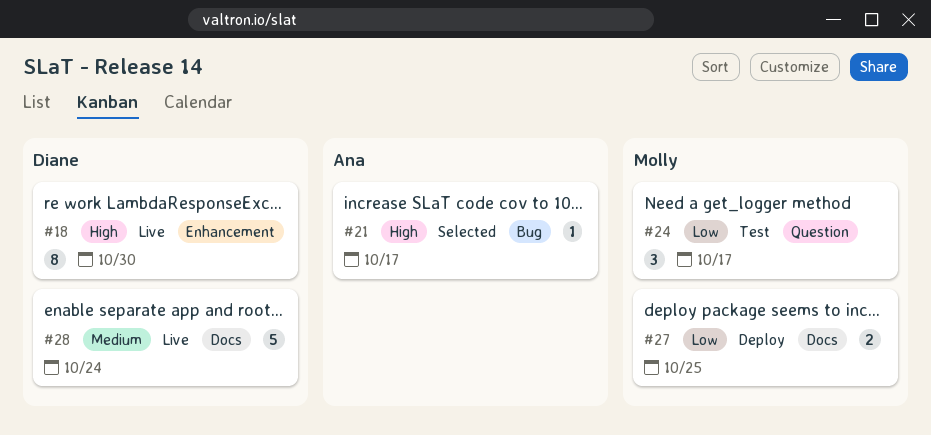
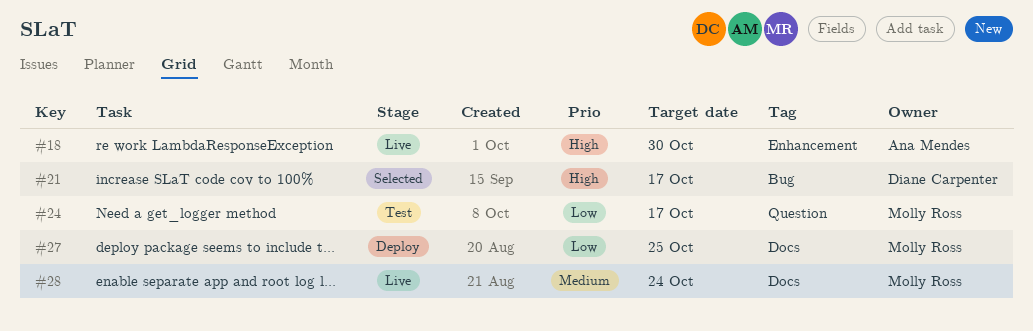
#18, owner: Diane Carpenter -> Ana Mendes
#21, owner: Ana Mendes -> Diane Carpenter
#28, owner: Diane Carpenter -> Molly Ross

